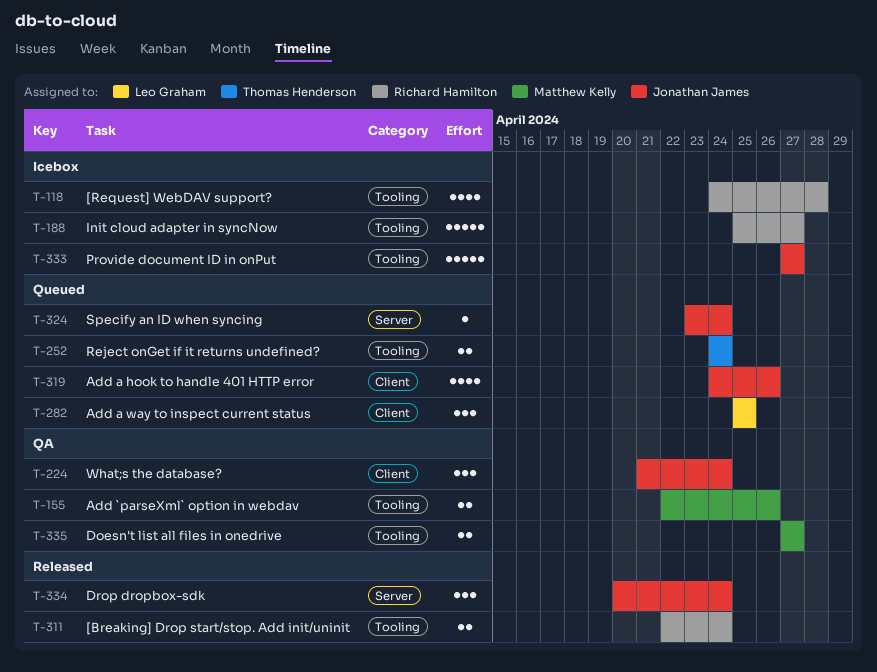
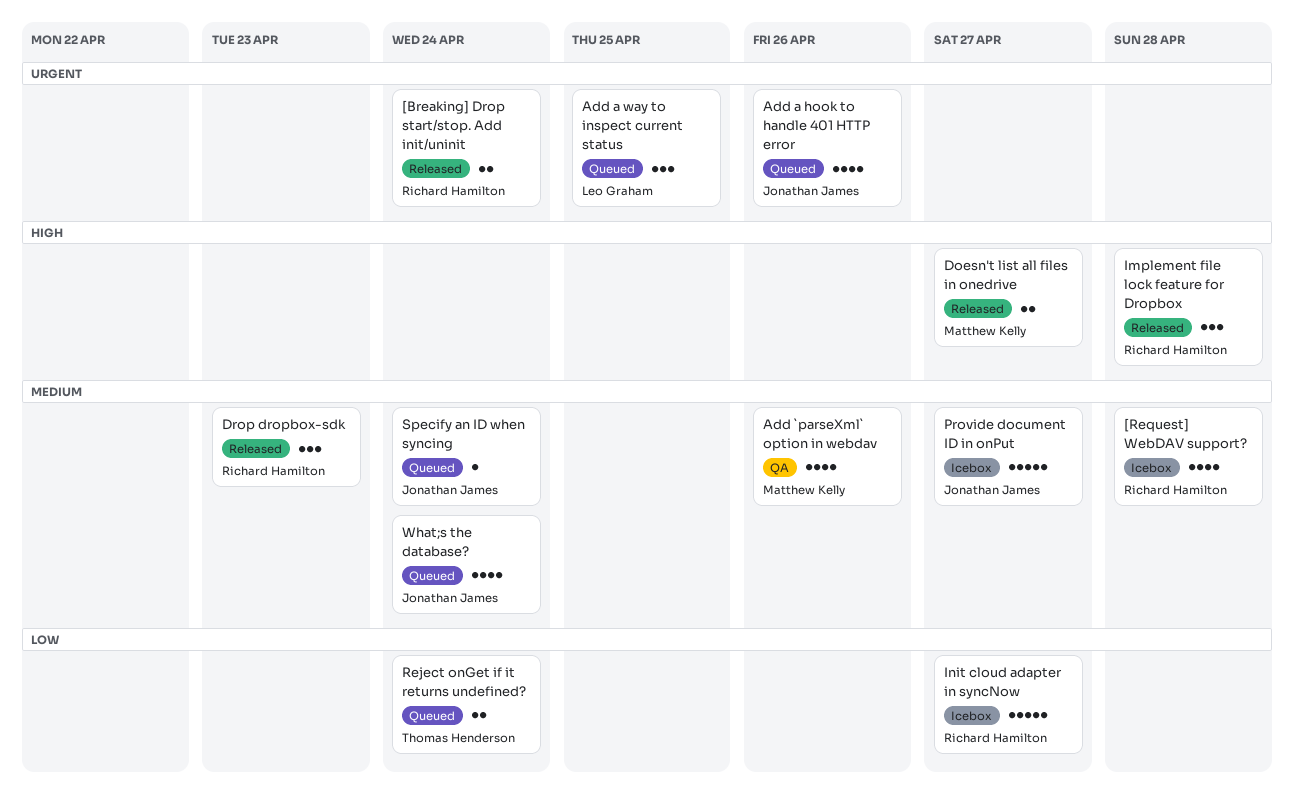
Add `parseXml` option in webdav, estimate: 2 -> 4
Doesn't list all files in onedrive, status: QA -> Released
Drop dropbox-sdk, owner: Jonathan James -> Richard Hamilton
Drop dropbox-sdk, due: Apr 24 -> Apr 23
Implement file lock feature for Dropbox: none -> present
What;s the database?, status: QA -> Queued
What;s the database?, estimate: 3 -> 4

